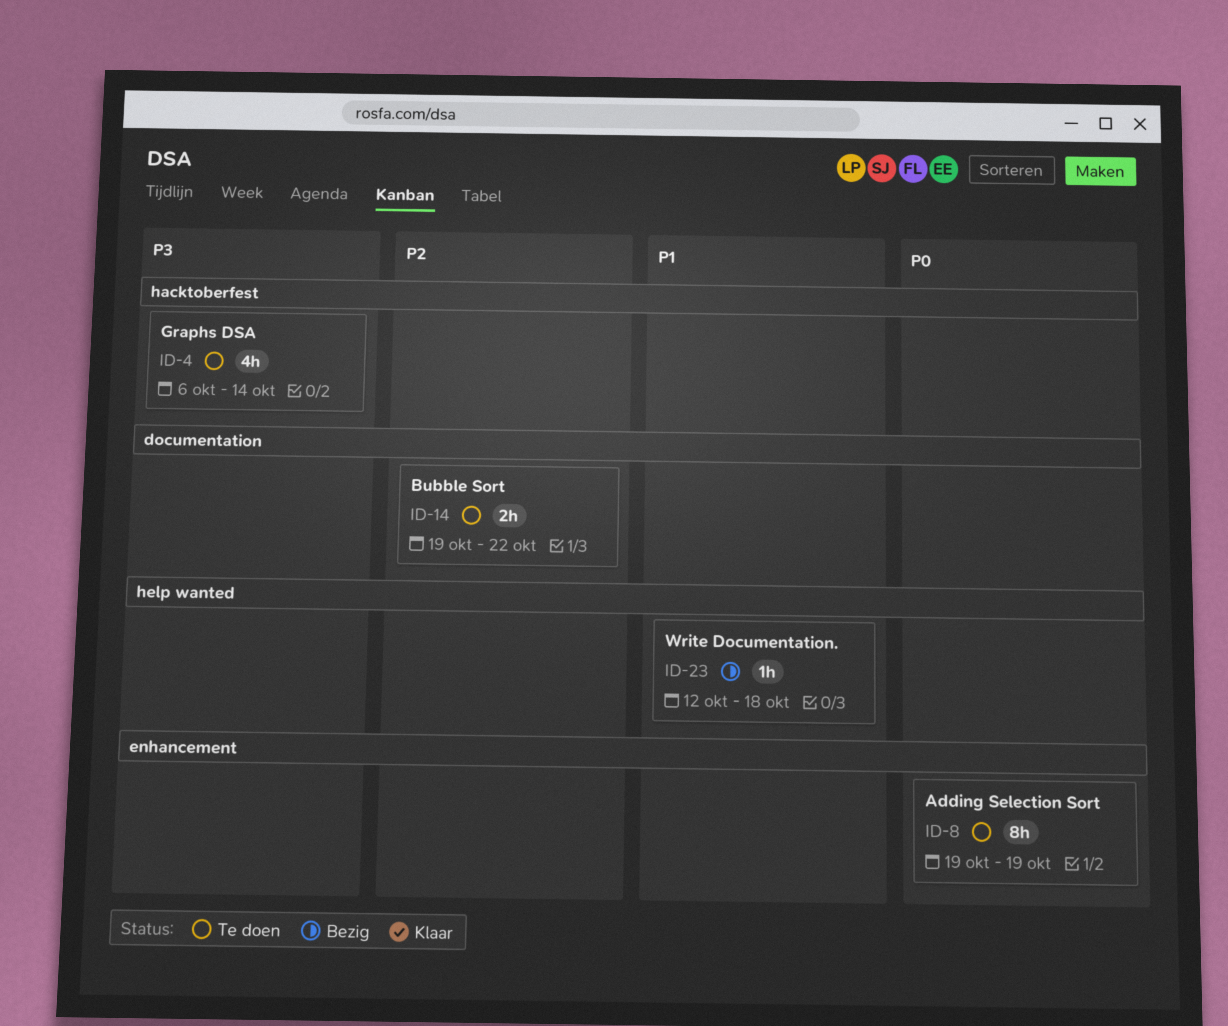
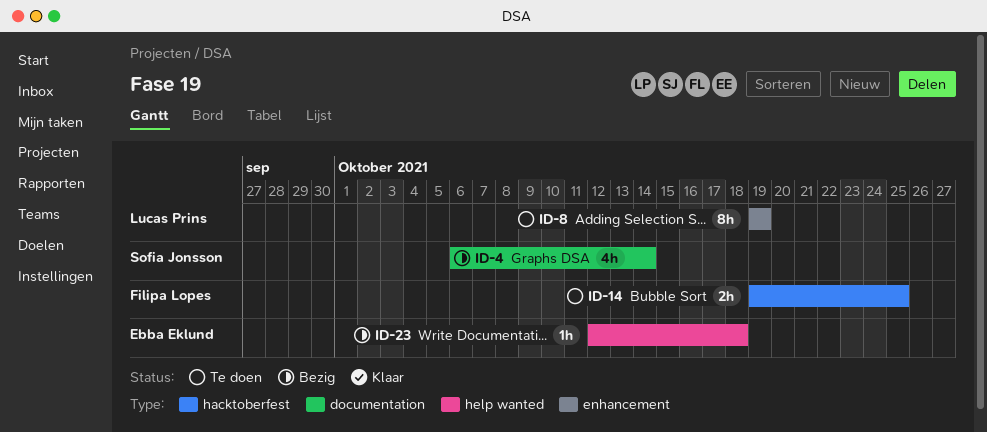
ID-4, status: Te doen -> Bezig
ID-4, label: hacktoberfest -> documentation
ID-14, label: documentation -> hacktoberfest
ID-14, due: Oct 22 -> Oct 25

